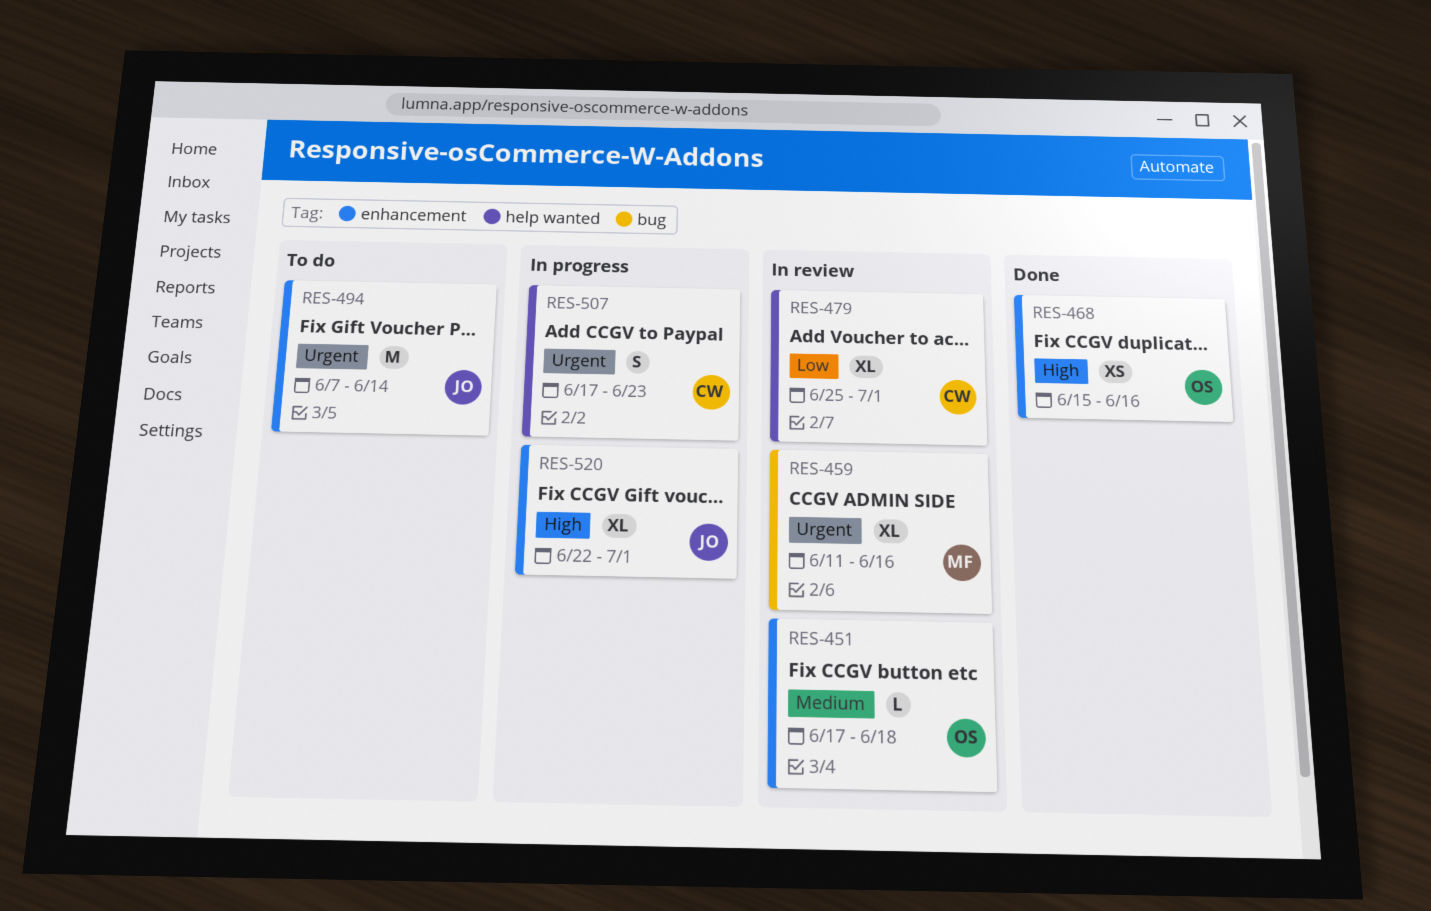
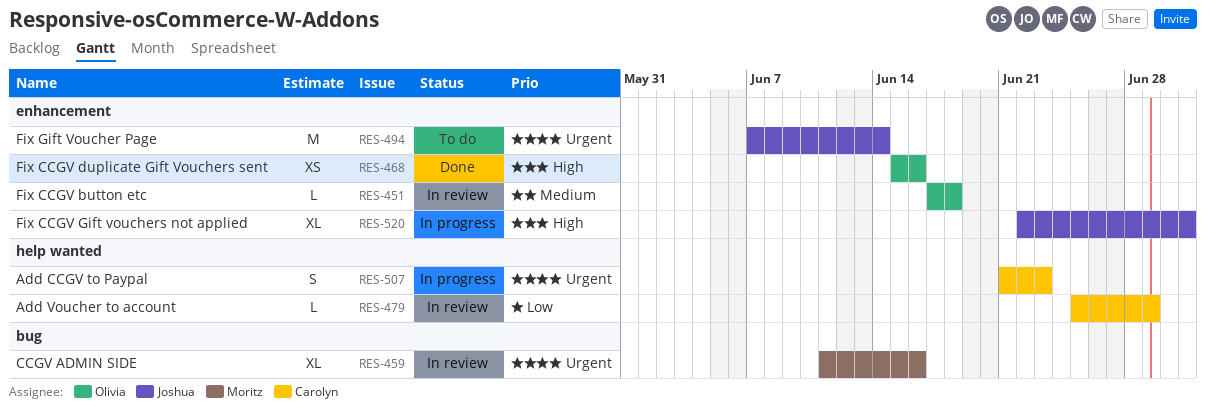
RES-479, estimate: XL -> L
RES-479, due: Jul 1 -> Jun 29
RES-507, start: Jun 17 -> Jun 21

